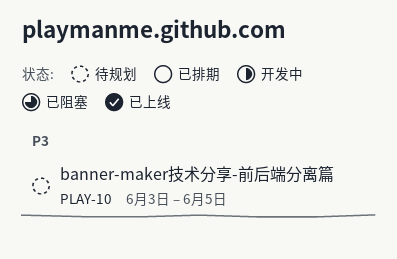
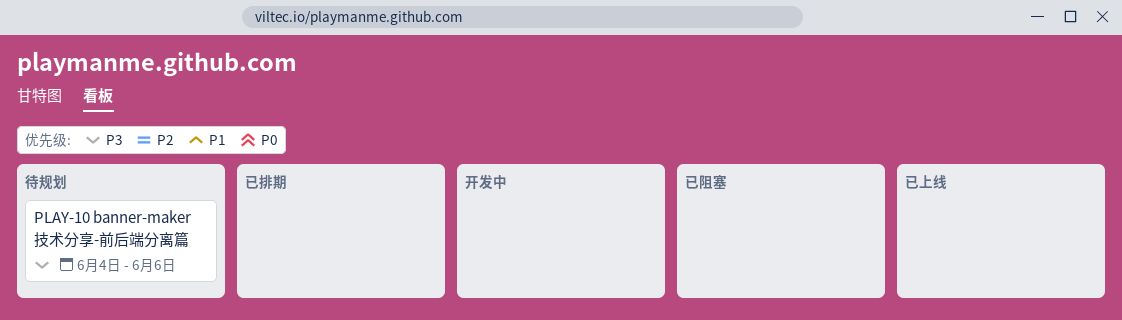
PLAY-10, start: Jun 3 -> Jun 4
PLAY-10, due: Jun 5 -> Jun 6

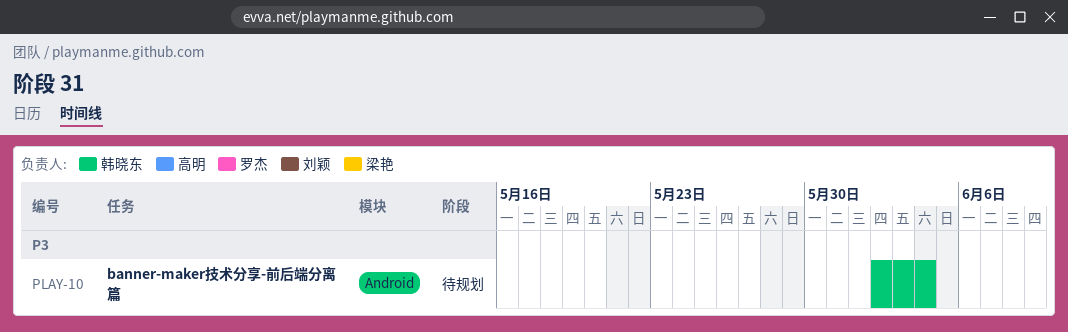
PLAY-10, start: Jun 4 -> Jun 2
PLAY-10, due: Jun 6 -> Jun 4

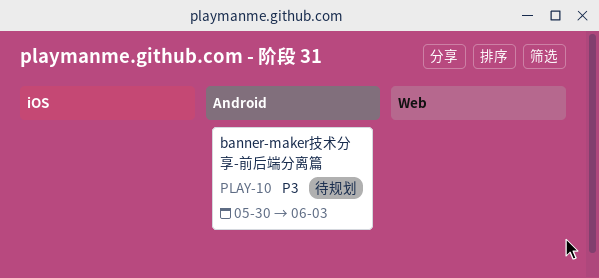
PLAY-10, start: Jun 2 -> May 30
PLAY-10, due: Jun 4 -> Jun 3

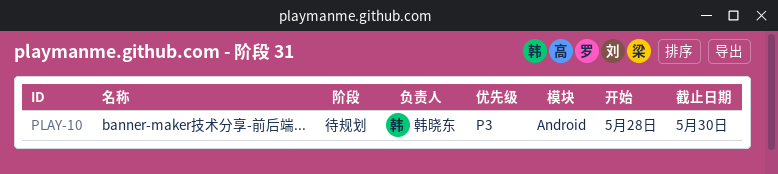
PLAY-10, start: May 30 -> May 28
PLAY-10, due: Jun 3 -> May 30

